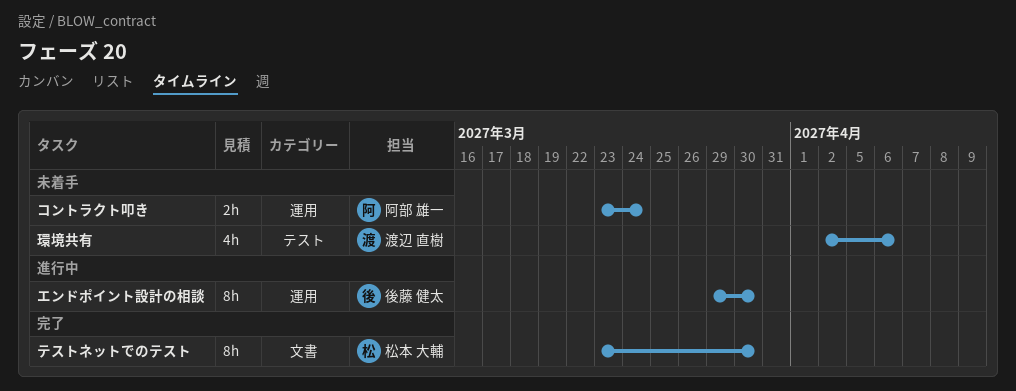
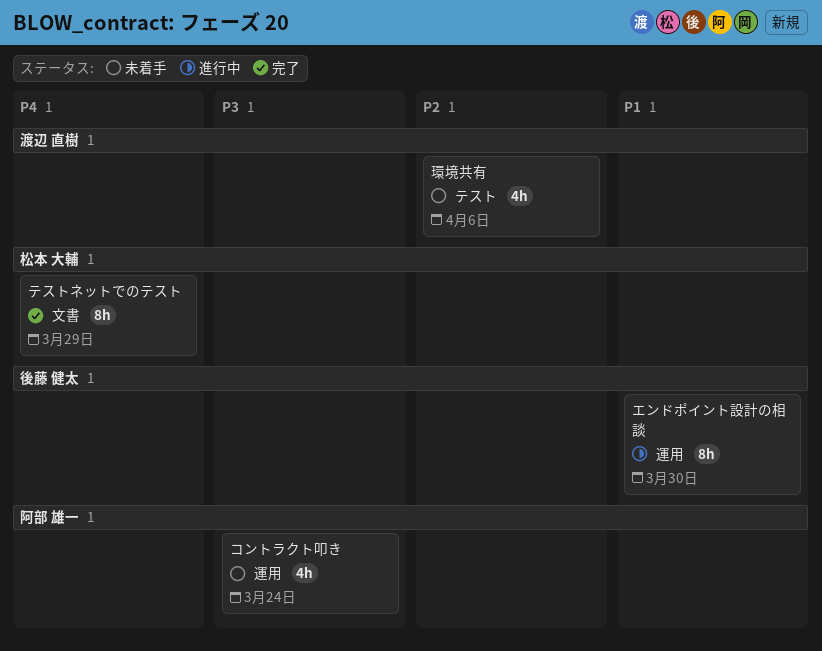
コントラクト叩き, estimate: 2h -> 4h
テストネットでのテスト, due: Mar 30 -> Mar 29

